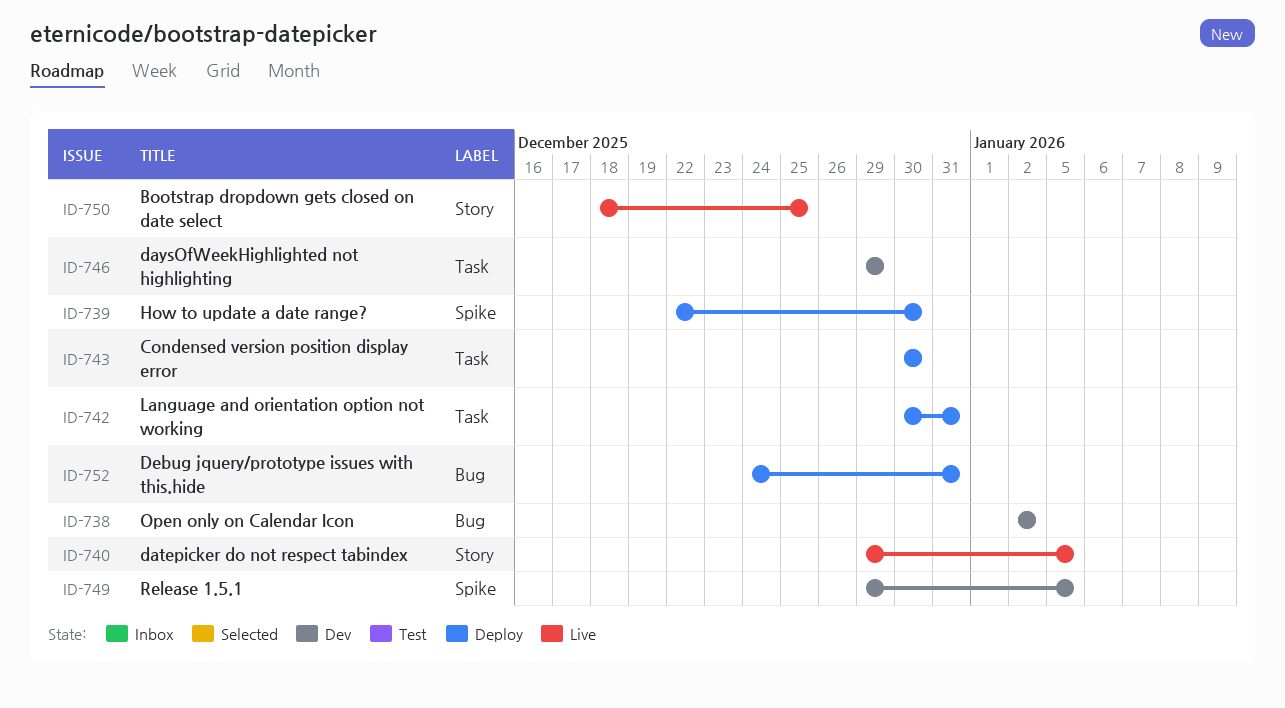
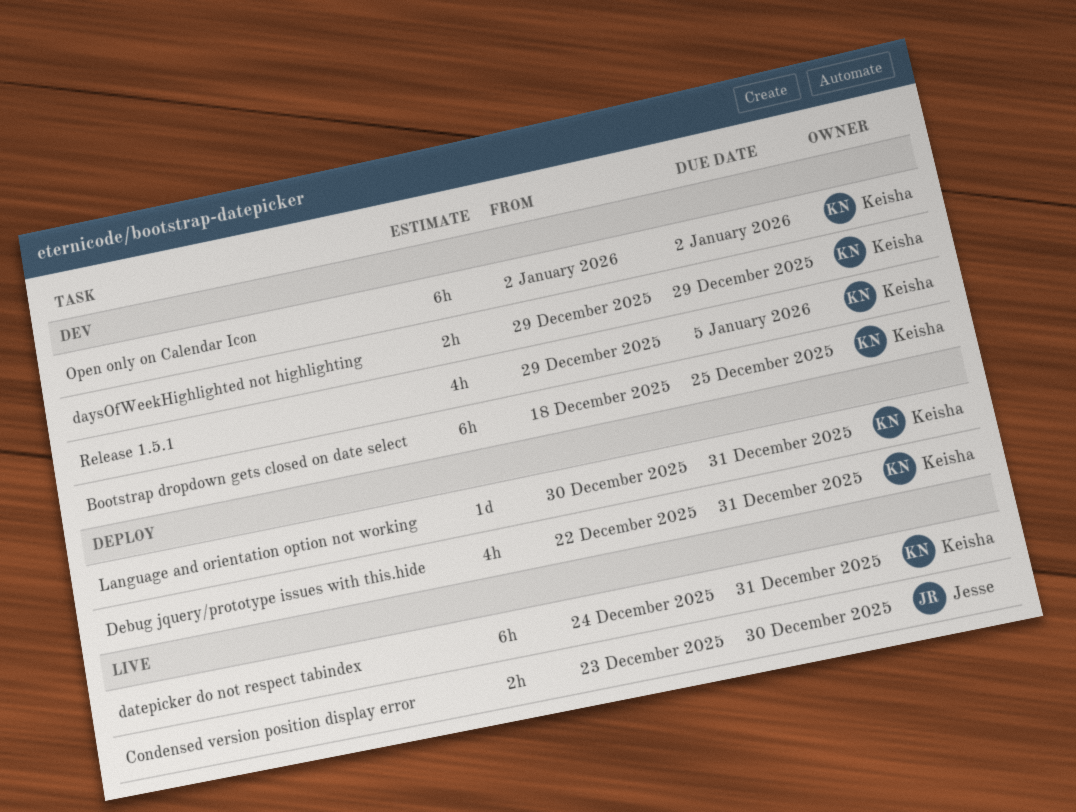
Bootstrap dropdown gets closed on date select, status: Live -> Dev
Condensed version position display error, status: Deploy -> Live
Condensed version position display error, start: Dec 30 -> Dec 23
datepicker do not respect tabindex, start: Dec 29 -> Dec 24
datepicker do not respect tabindex, due: Jan 5 -> Dec 31
Debug jquery/prototype issues with this.hide, start: Dec 24 -> Dec 22
How to update a date range?: present -> none

